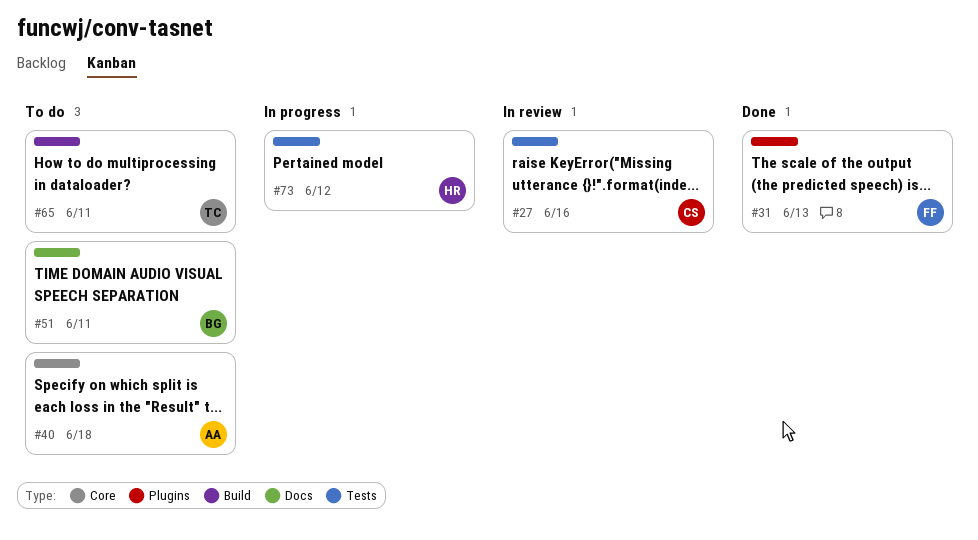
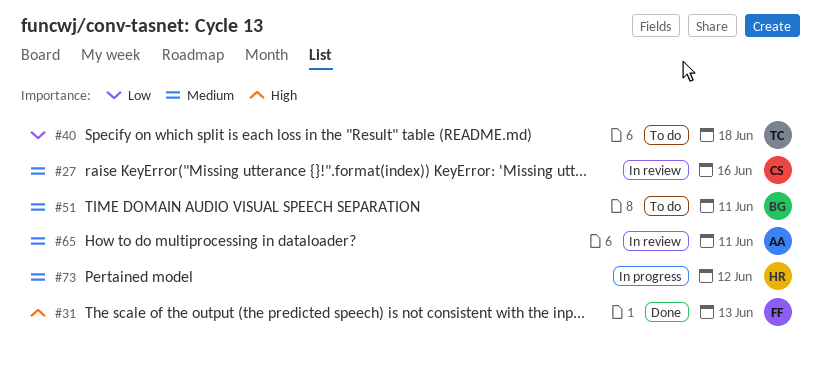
#40, owner: AA -> TC
#65, status: To do -> In review
#65, owner: TC -> AA

